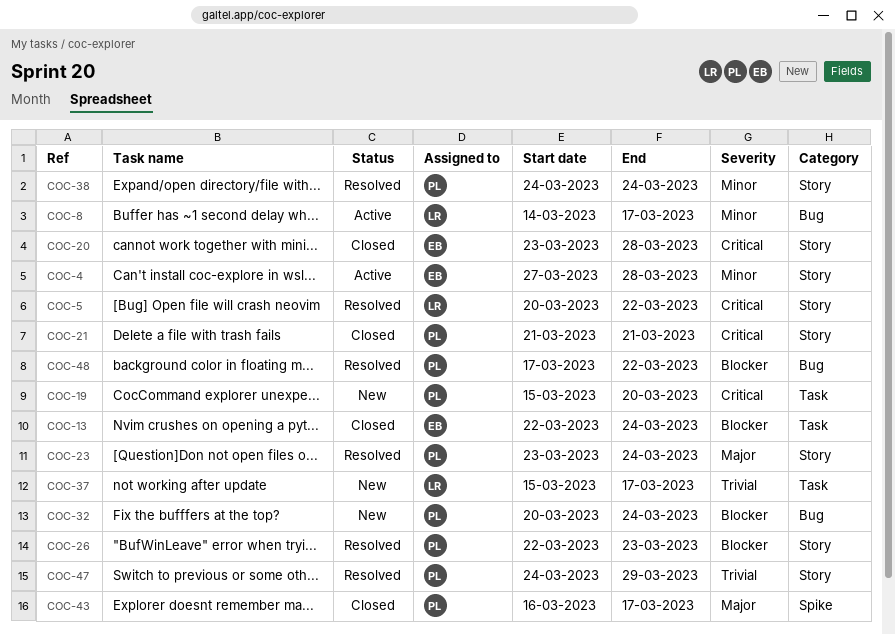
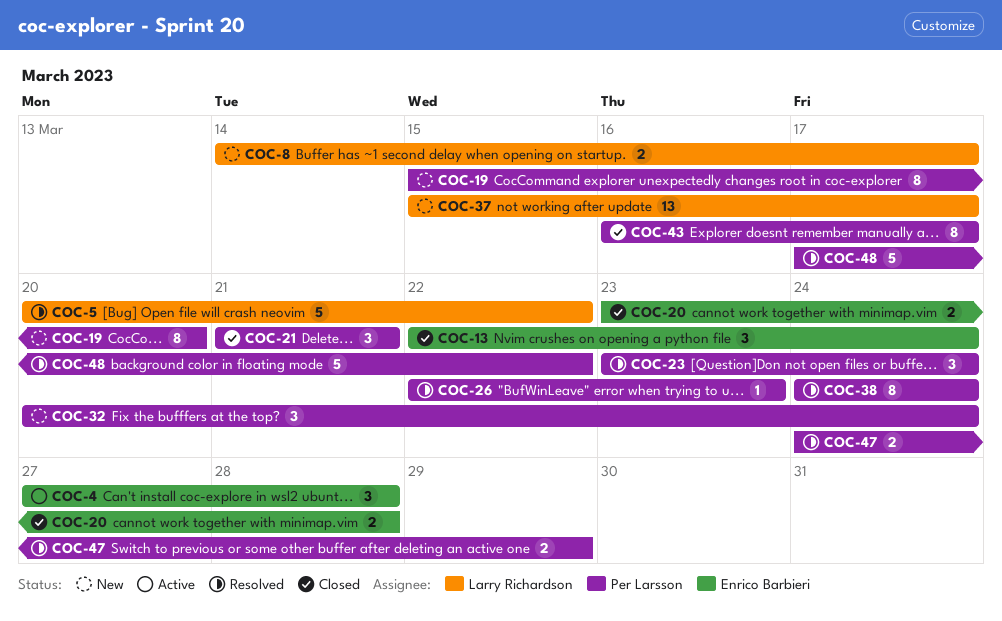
COC-8, status: Active -> New

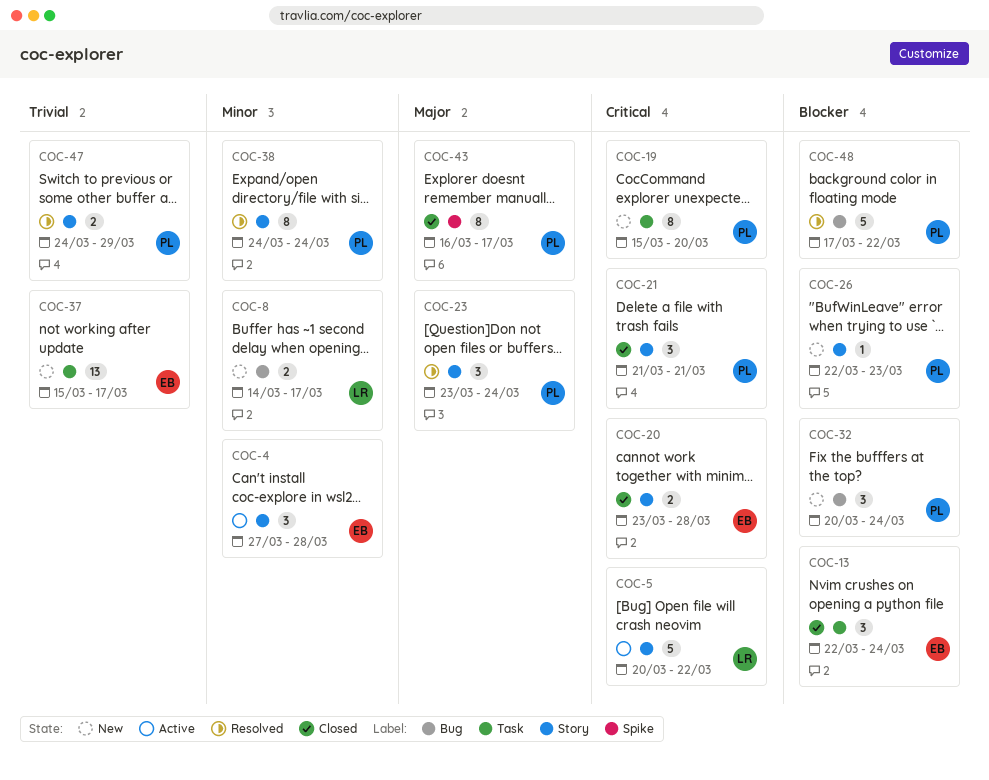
COC-5, status: Resolved -> Active
COC-26, status: Resolved -> New
COC-37, owner: Larry Richardson -> Enrico Barbieri

